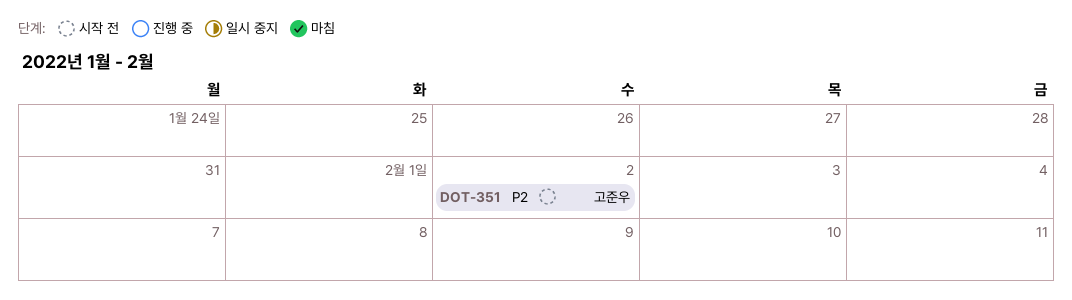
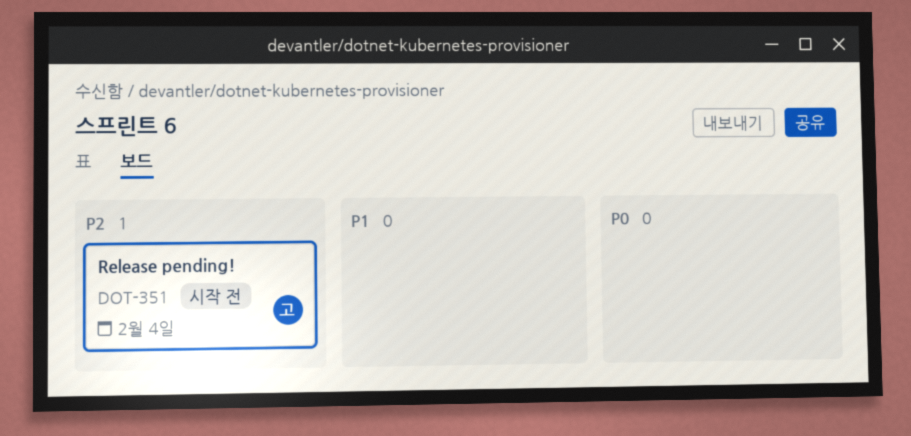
DOT-351, due: Feb 2 -> Feb 4

